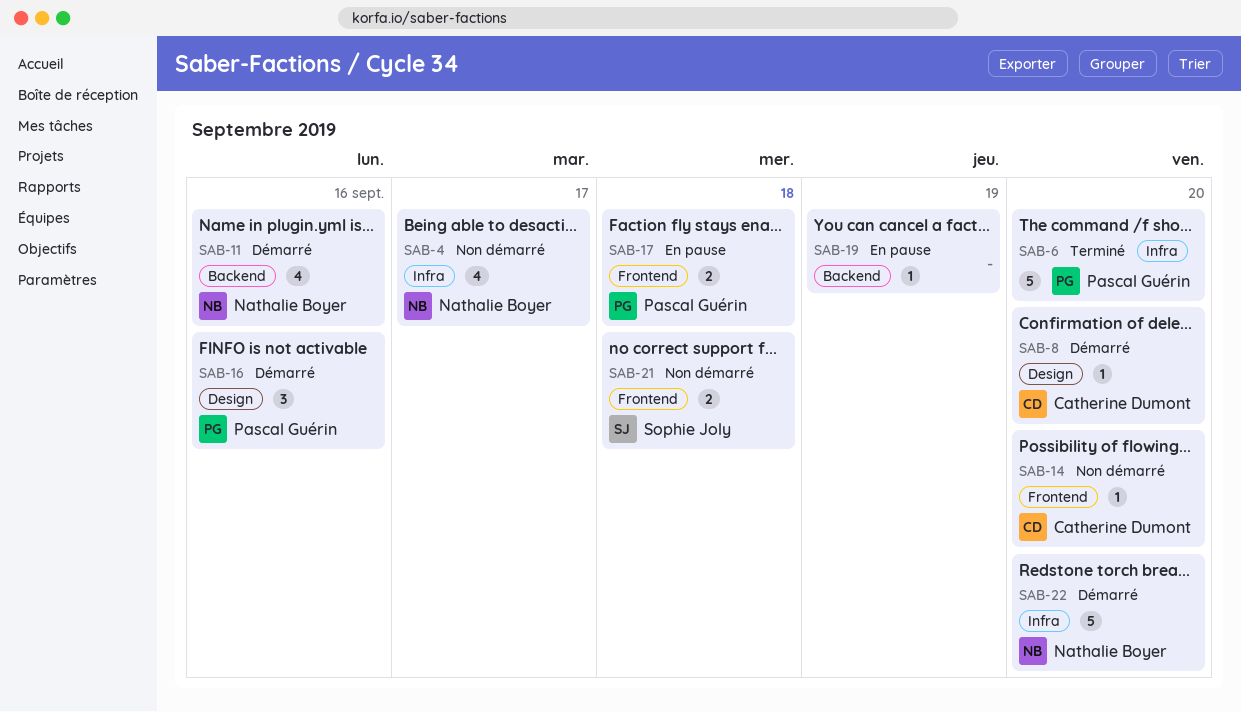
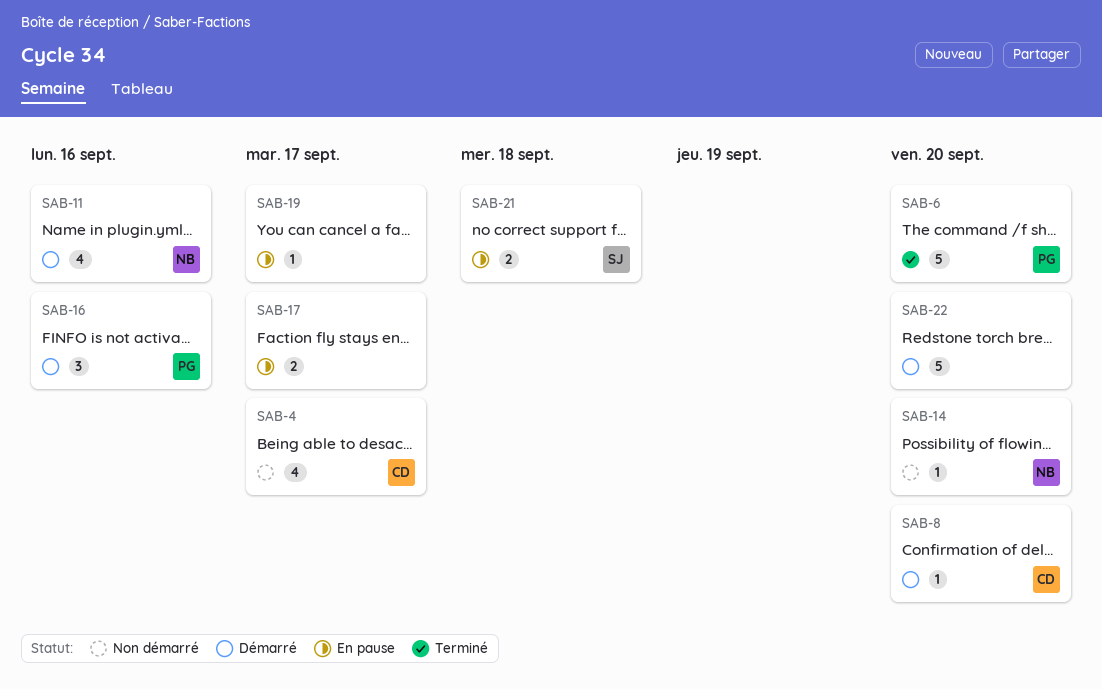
SAB-4, owner: Nathalie Boyer -> Catherine Dumont
SAB-14, owner: Catherine Dumont -> Nathalie Boyer
SAB-17, owner: Pascal Guérin -> none
SAB-17, due: Sep 18 -> Sep 17
SAB-19, due: Sep 19 -> Sep 17
SAB-21, status: Non démarré -> En pause
SAB-22, owner: Nathalie Boyer -> none

